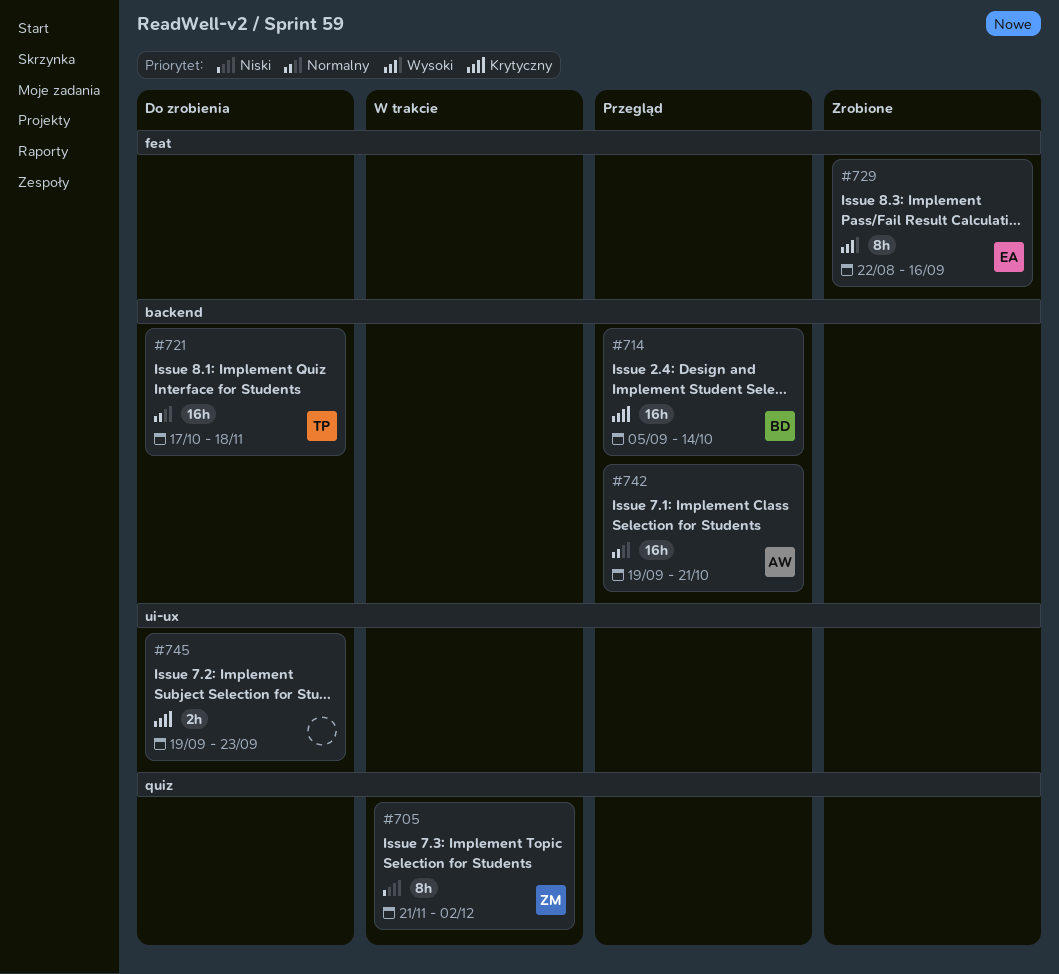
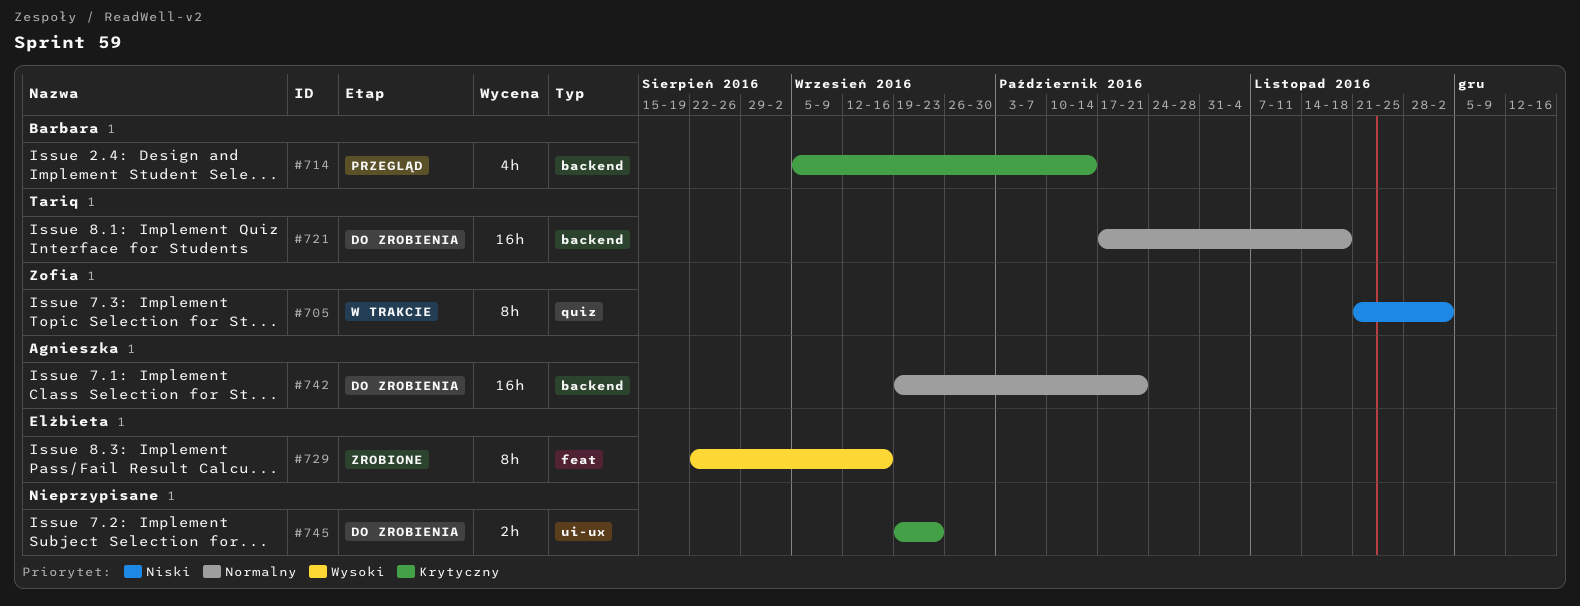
#714, estimate: 16h -> 4h
#742, status: Przegląd -> Do zrobienia

